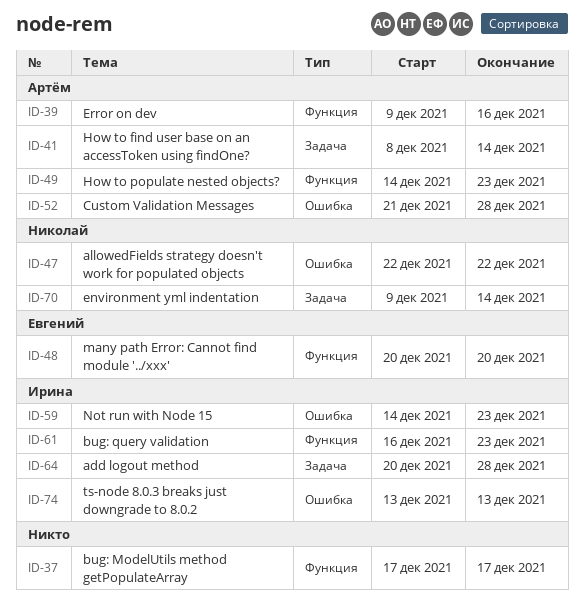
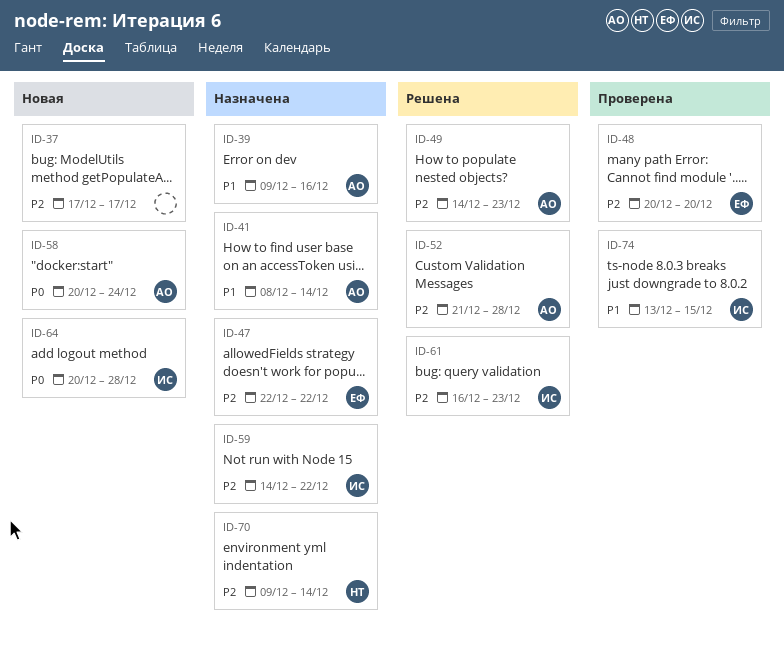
ID-47, owner: Николай -> Евгений
ID-58: none -> present
ID-59, due: Dec 23 -> Dec 22
ID-74, due: Dec 13 -> Dec 15

